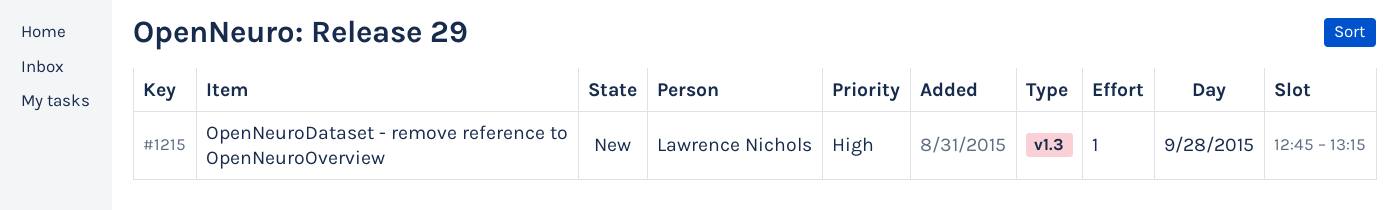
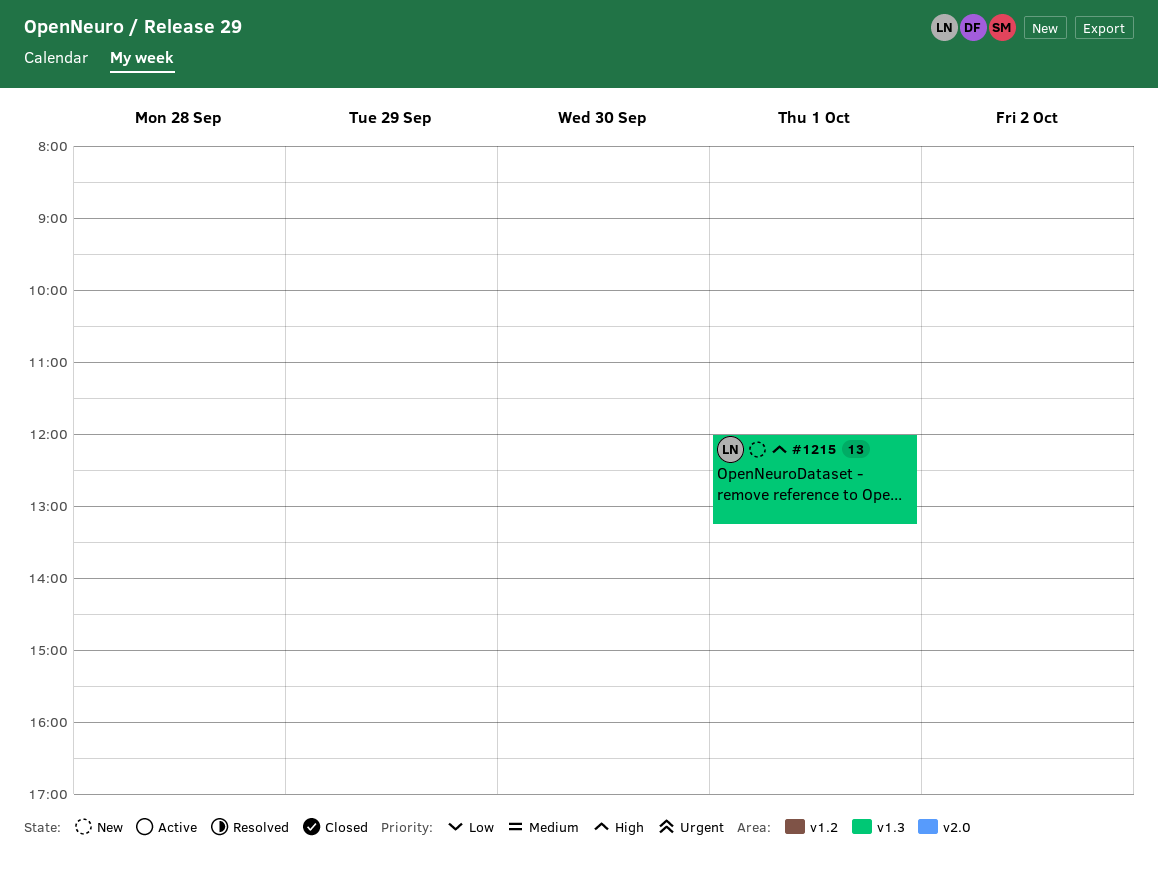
#1215, estimate: 1 -> 13
#1215, day: Sep 28 -> Oct 1
#1215, begins: 12:45 -> 12:00

